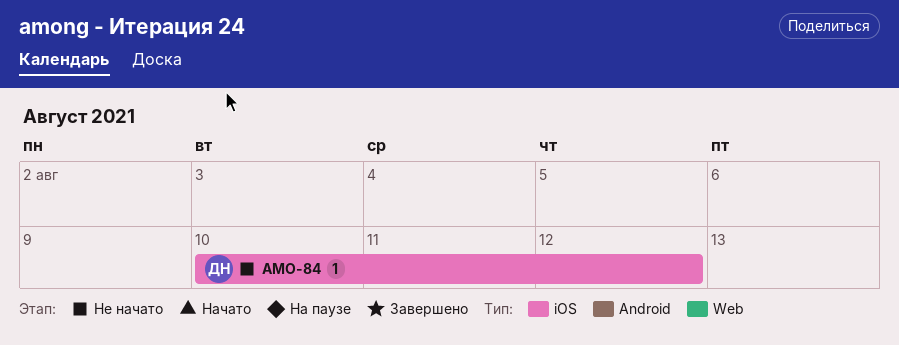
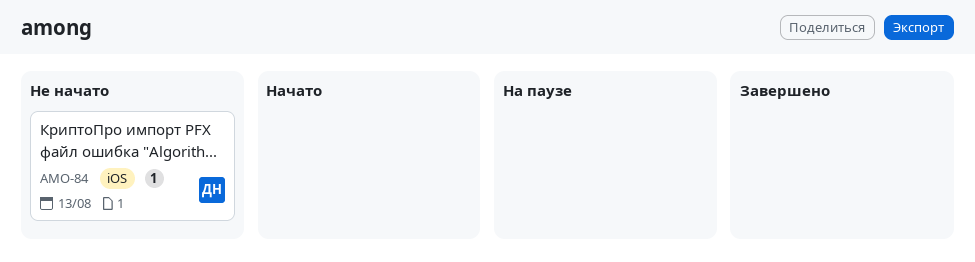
AMO-84, due: Aug 12 -> Aug 13

